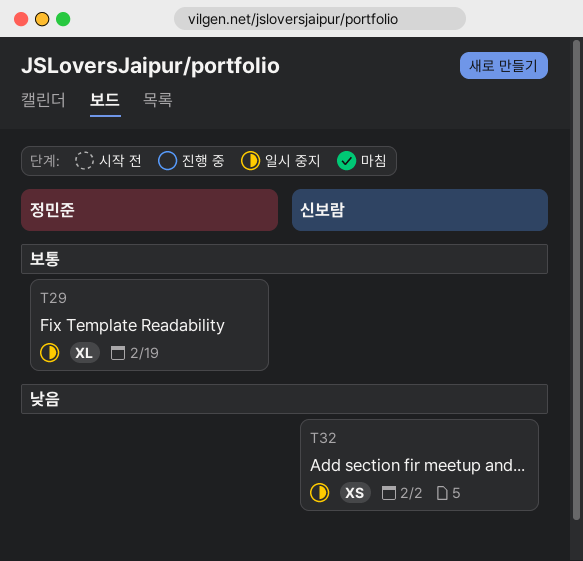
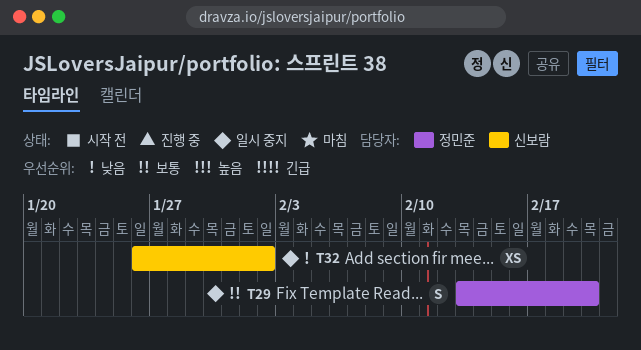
T29, estimate: XL -> S
T29, due: Feb 19 -> Feb 20

